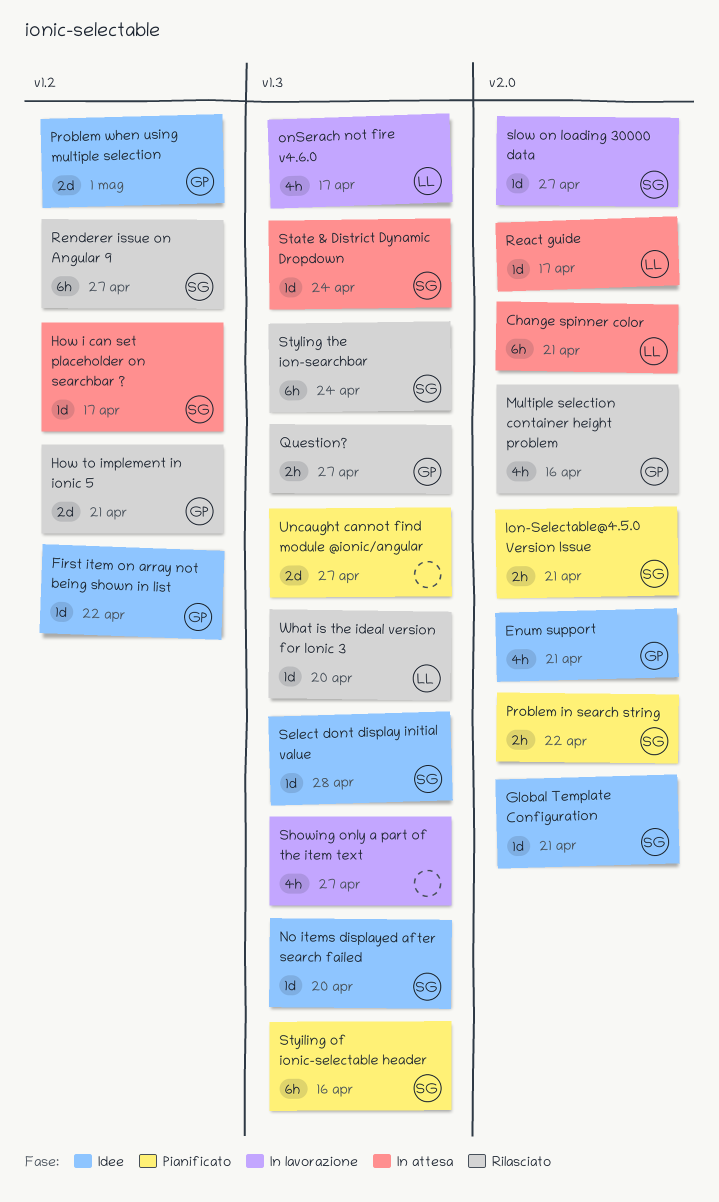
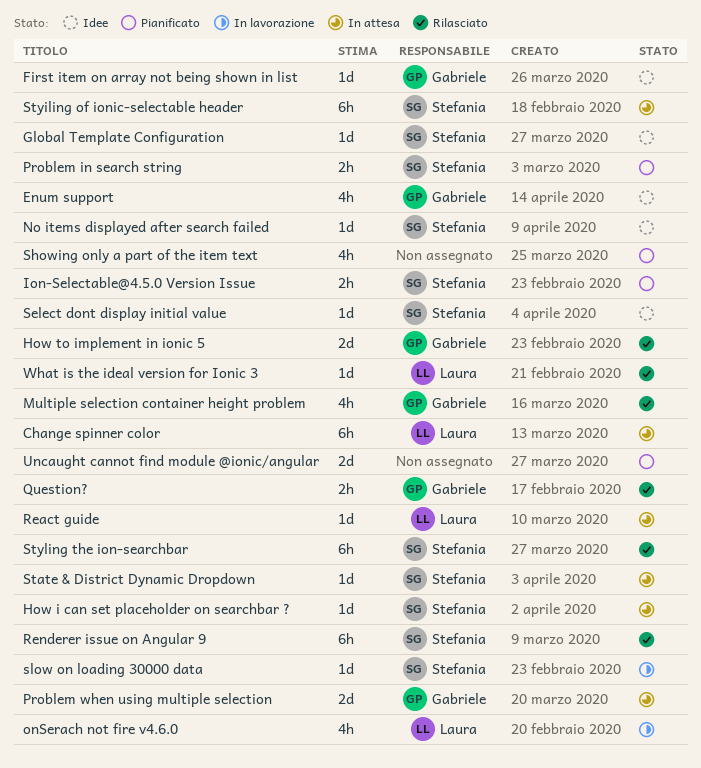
Problem when using multiple selection, status: Idee -> In attesa
Showing only a part of the item text, status: In lavorazione -> Pianificato
Styiling of ionic-selectable header, status: Pianificato -> In attesa

